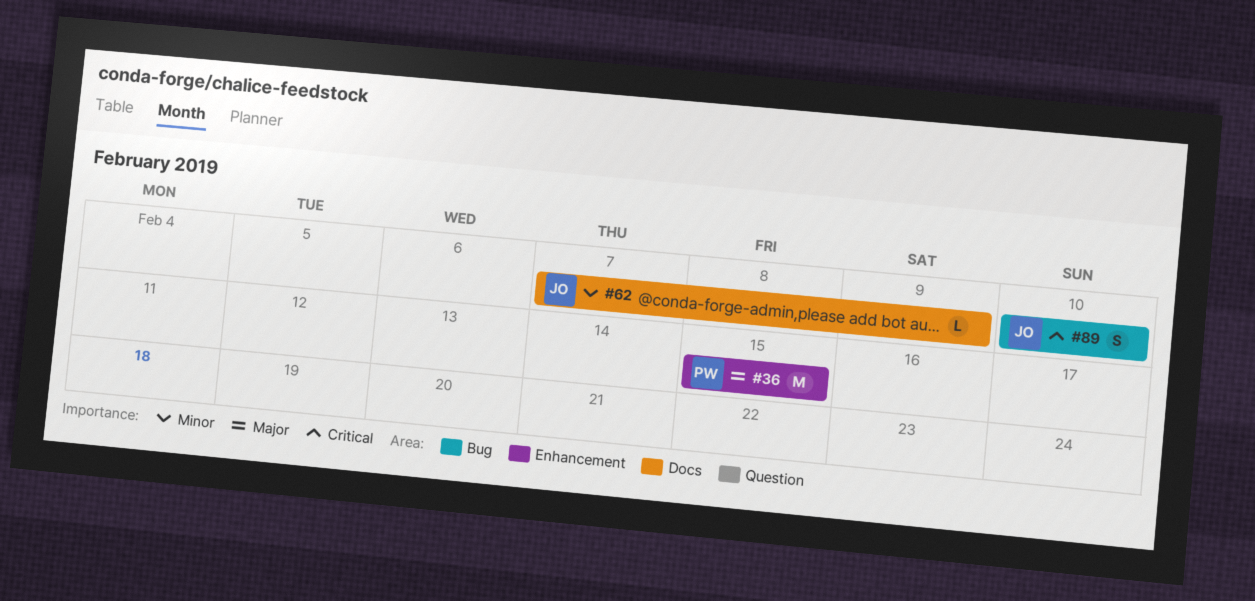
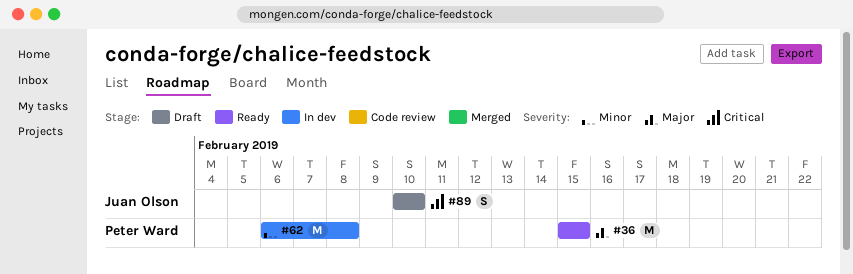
#62, owner: Juan Olson -> Peter Ward
#62, estimate: L -> M
#62, start: Feb 7 -> Feb 6
#62, due: Feb 9 -> Feb 8

